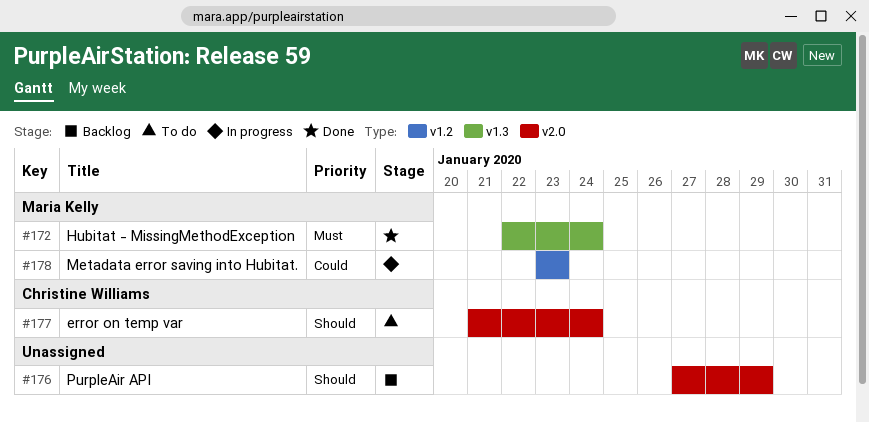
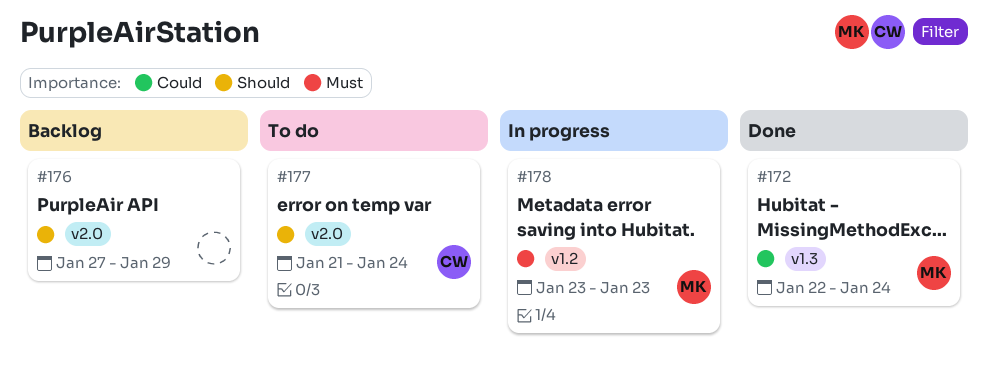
#172, priority: Must -> Could
#178, priority: Could -> Must

